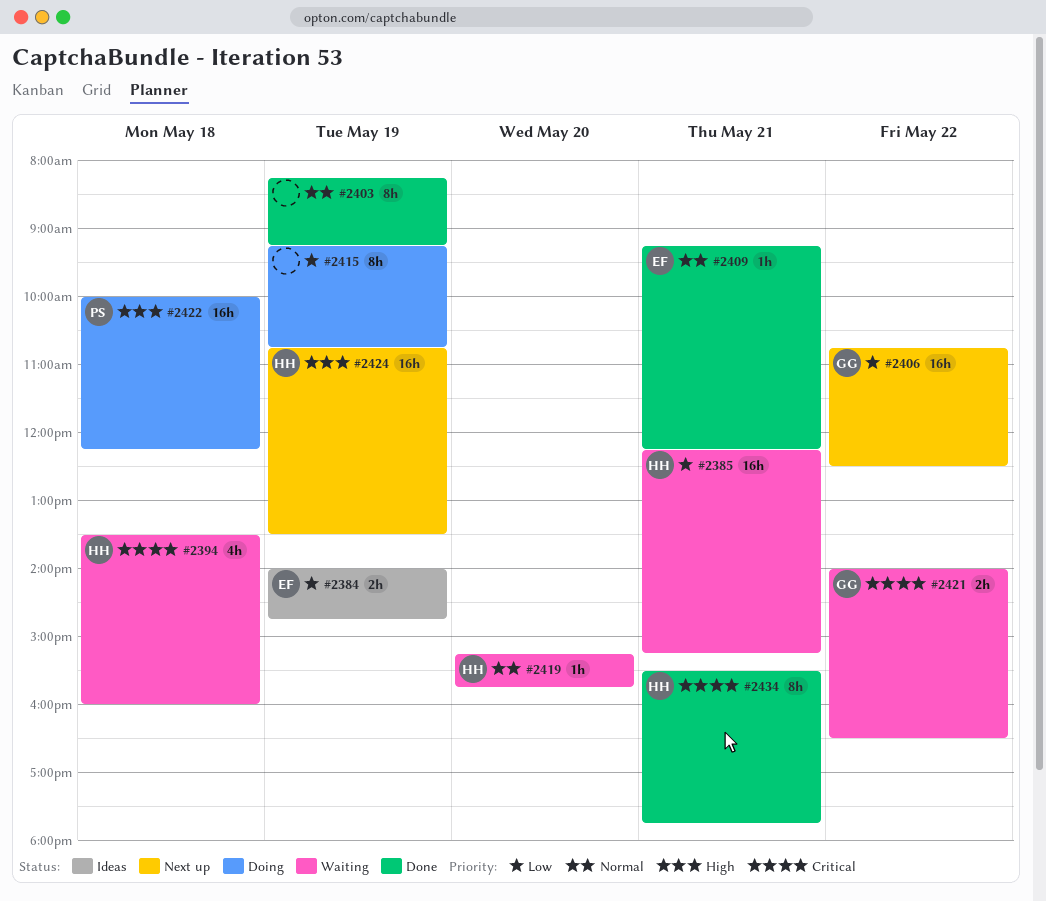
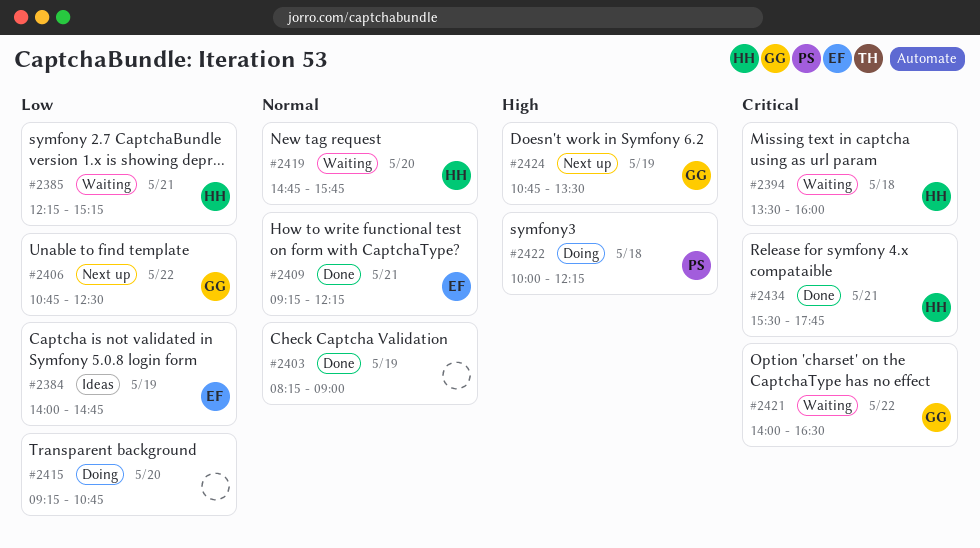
#2403, ends: 09:15 -> 09:00
#2415, day: May 19 -> May 20
#2419, begins: 15:15 -> 14:45
#2424, owner: HH -> GG

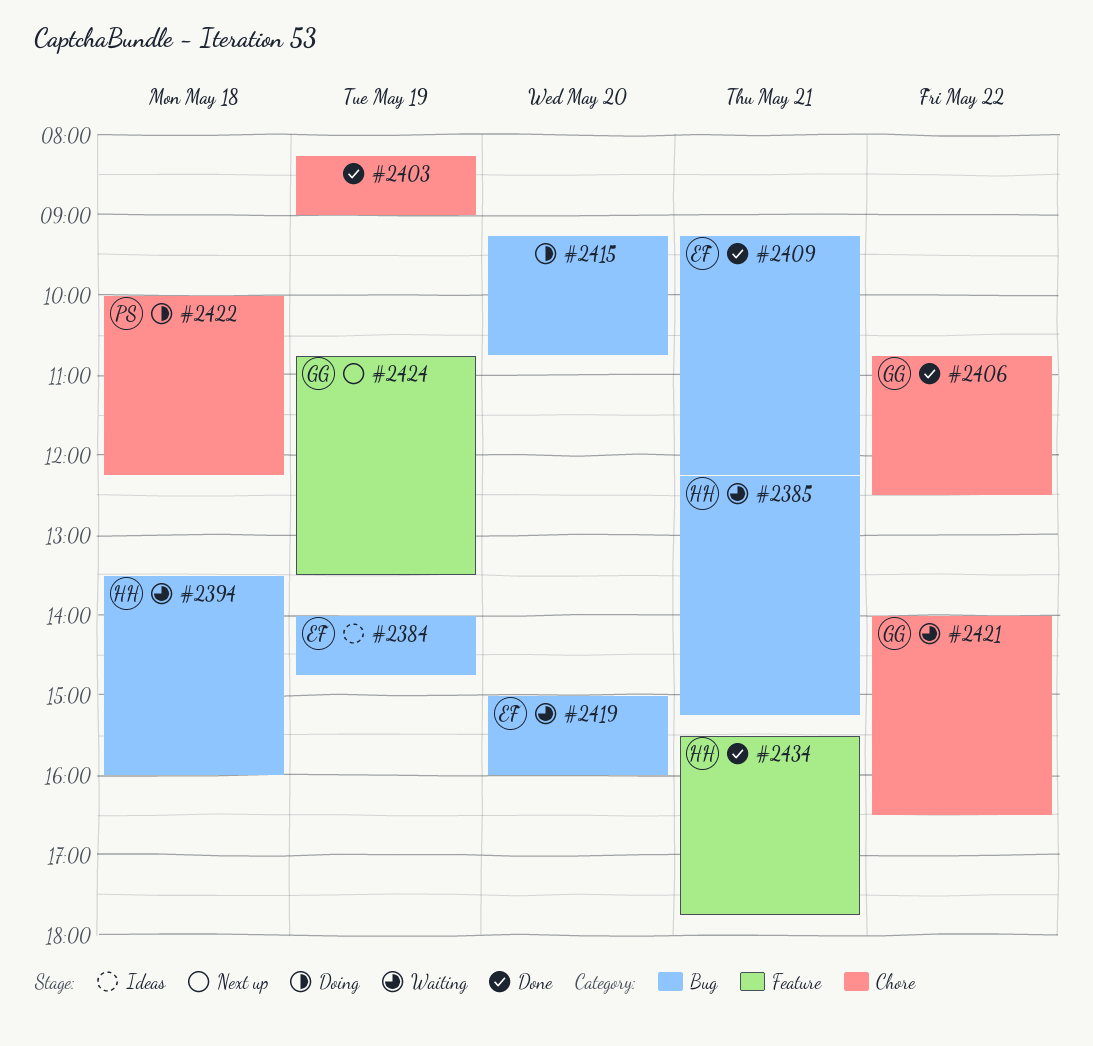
#2406, status: Next up -> Done
#2419, owner: HH -> EF
#2419, begins: 14:45 -> 15:00
#2419, ends: 15:45 -> 16:00

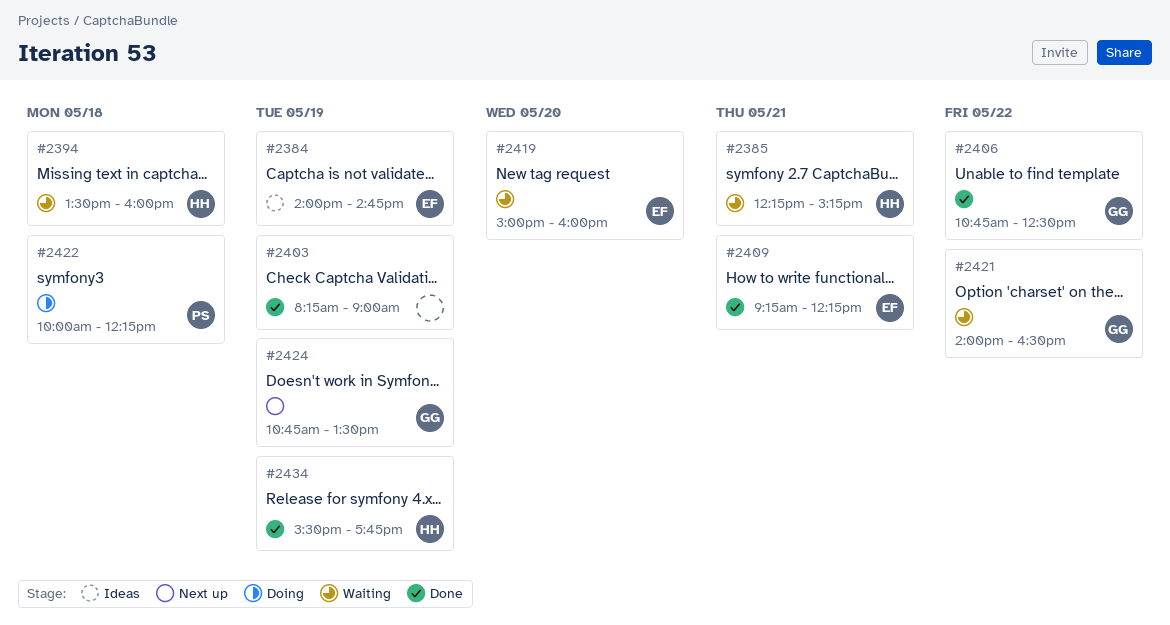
#2415: present -> none
#2434, day: May 21 -> May 19

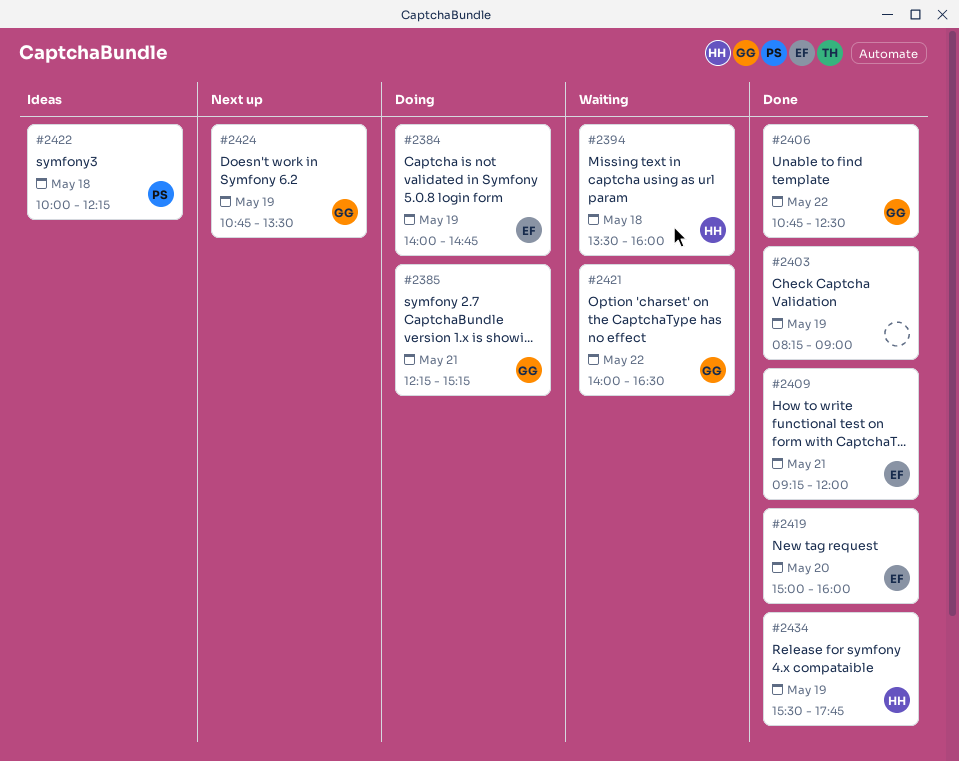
#2384, status: Ideas -> Doing
#2385, status: Waiting -> Doing
#2385, owner: HH -> GG
#2409, ends: 12:15 -> 12:00
#2419, status: Waiting -> Done
#2422, status: Doing -> Ideas

